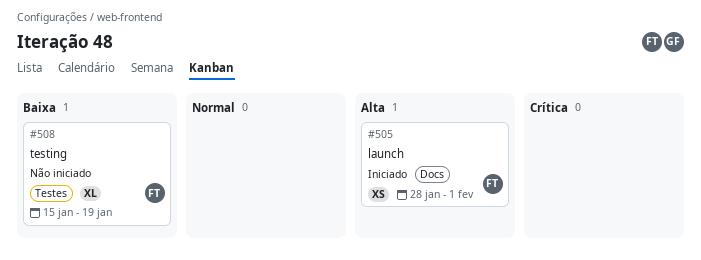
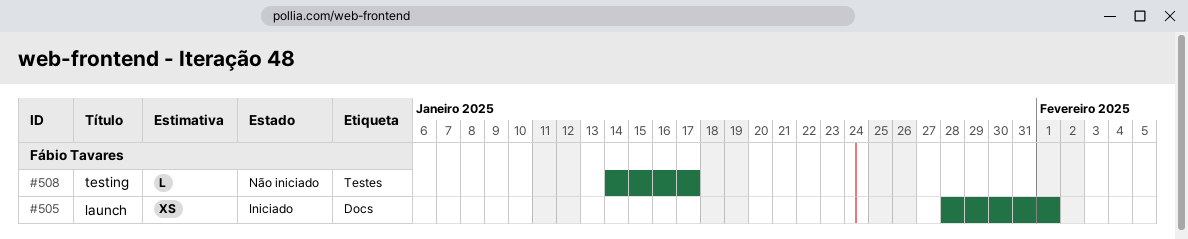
#508, estimate: XL -> L
#508, start: Jan 15 -> Jan 14
#508, due: Jan 19 -> Jan 17

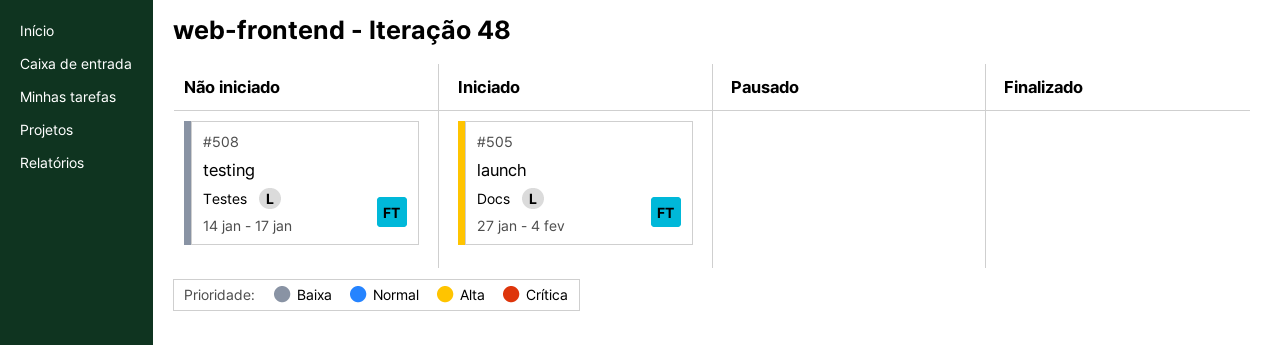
#505, estimate: XS -> L
#505, start: Jan 28 -> Jan 27
#505, due: Feb 1 -> Feb 4

